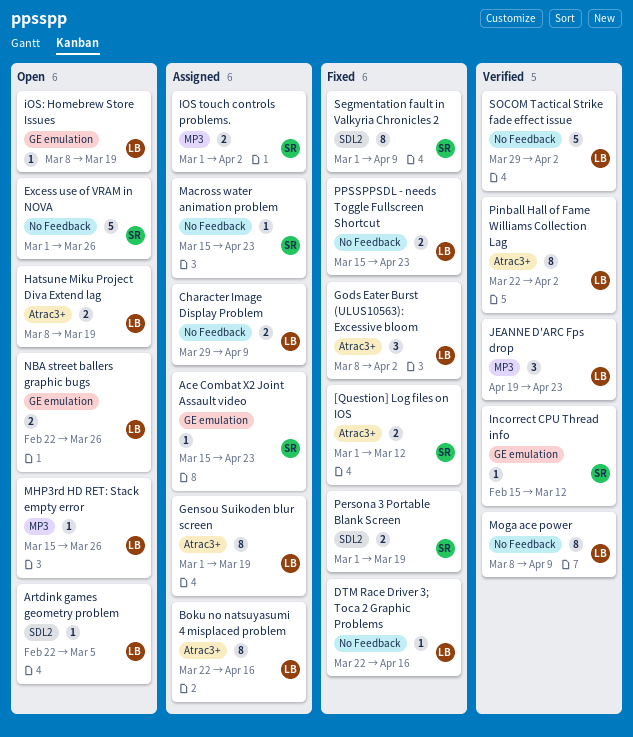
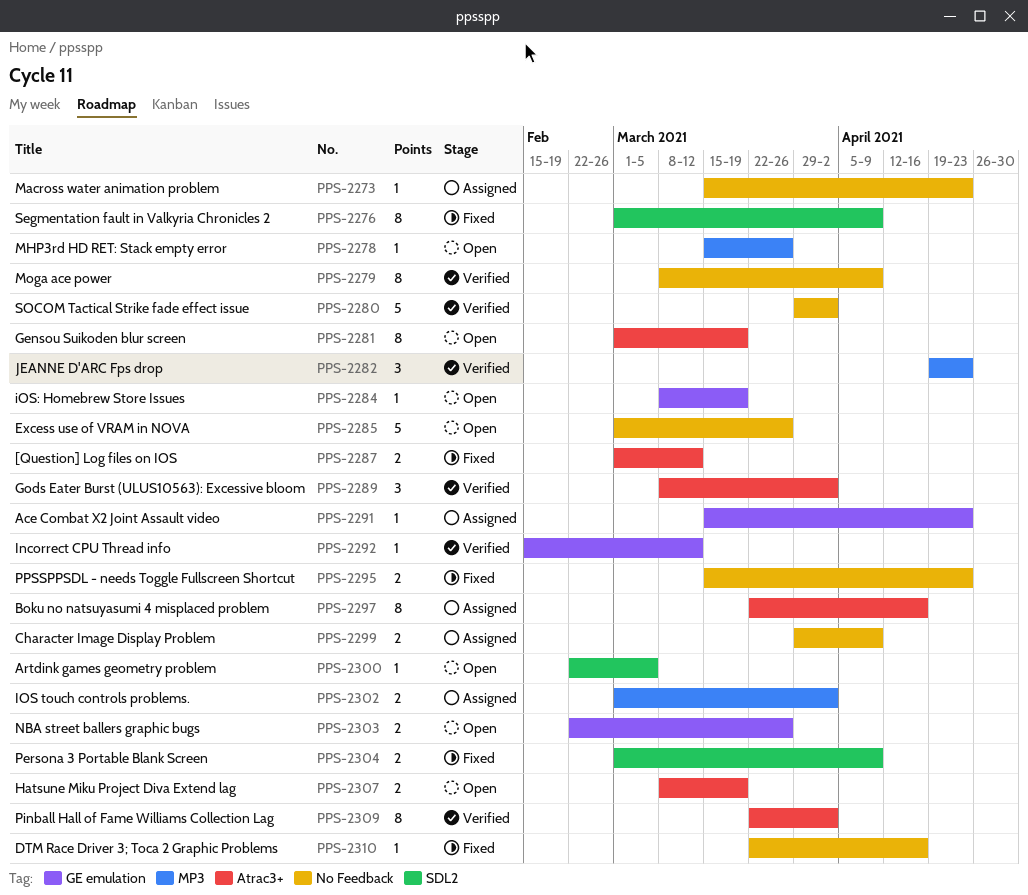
Gensou Suikoden blur screen, status: Assigned -> Open
Gods Eater Burst (ULUS10563): Excessive bloom, status: Fixed -> Verified
Persona 3 Portable Blank Screen, due: Mar 19 -> Apr 9

